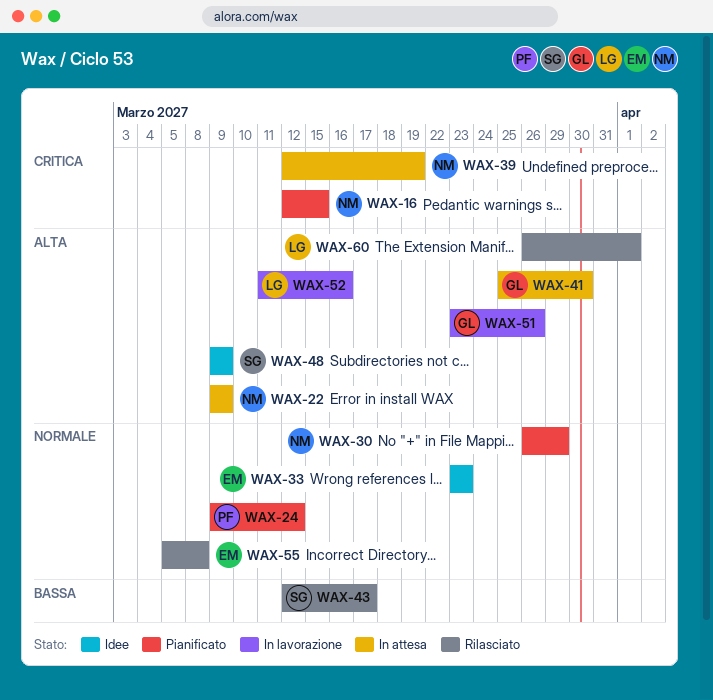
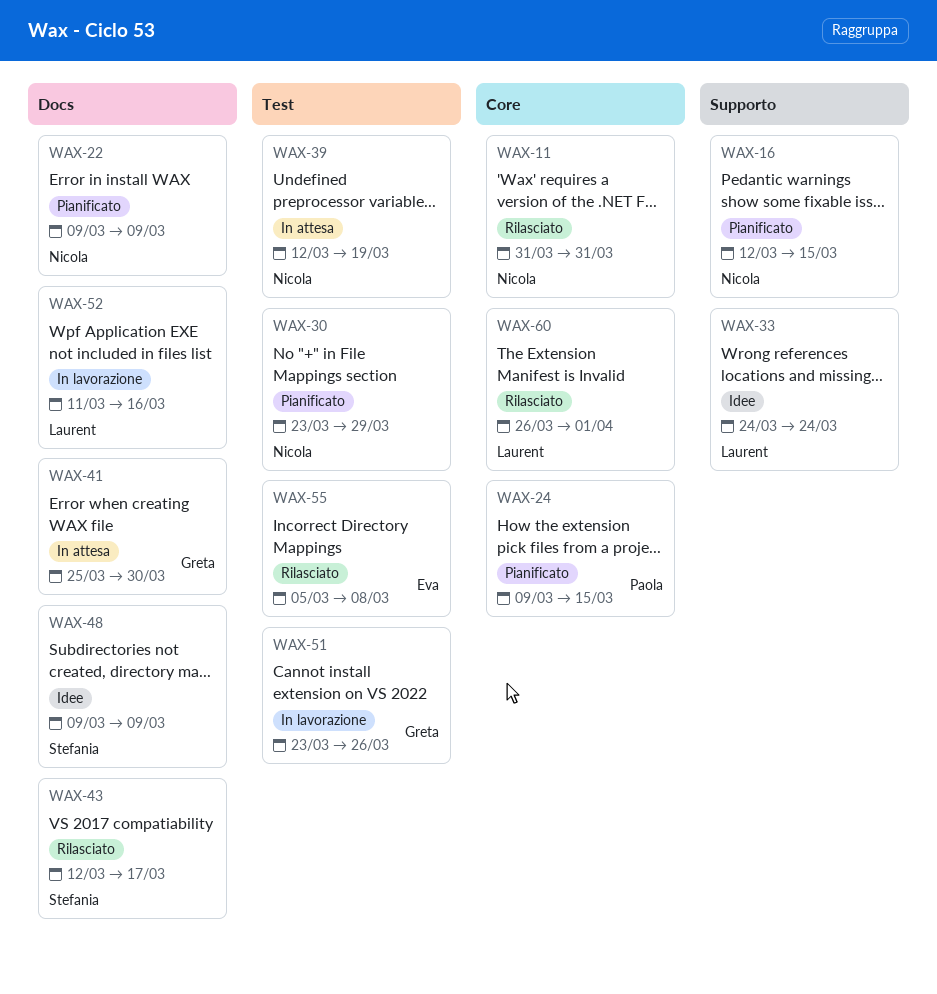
WAX-11: none -> present
WAX-22, status: In attesa -> Pianificato
WAX-24, due: Mar 12 -> Mar 15
WAX-30, start: Mar 26 -> Mar 23
WAX-33, owner: Eva -> Laurent
WAX-33, start: Mar 23 -> Mar 24
WAX-33, due: Mar 23 -> Mar 24

